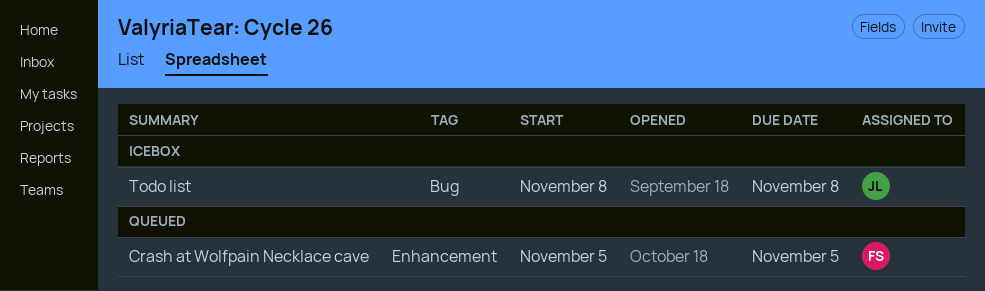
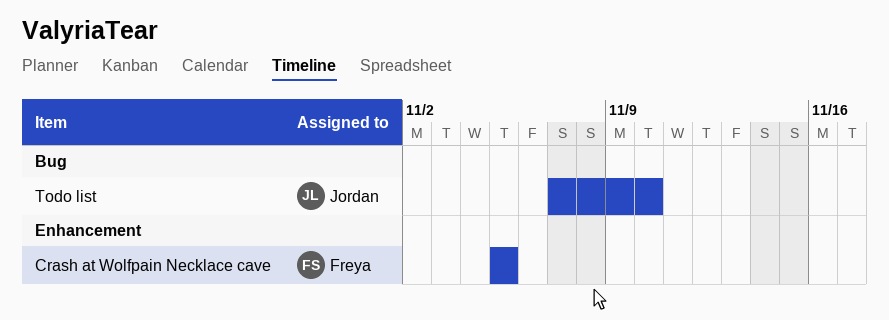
Todo list, start: Nov 8 -> Nov 7
Todo list, due: Nov 8 -> Nov 10

